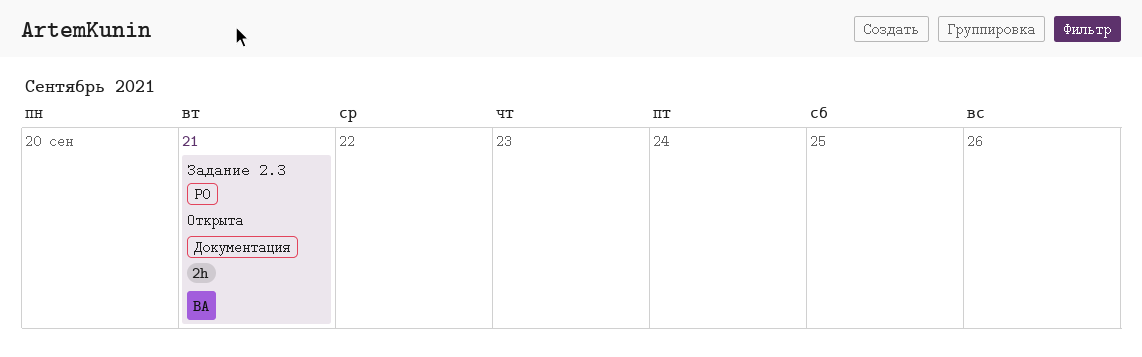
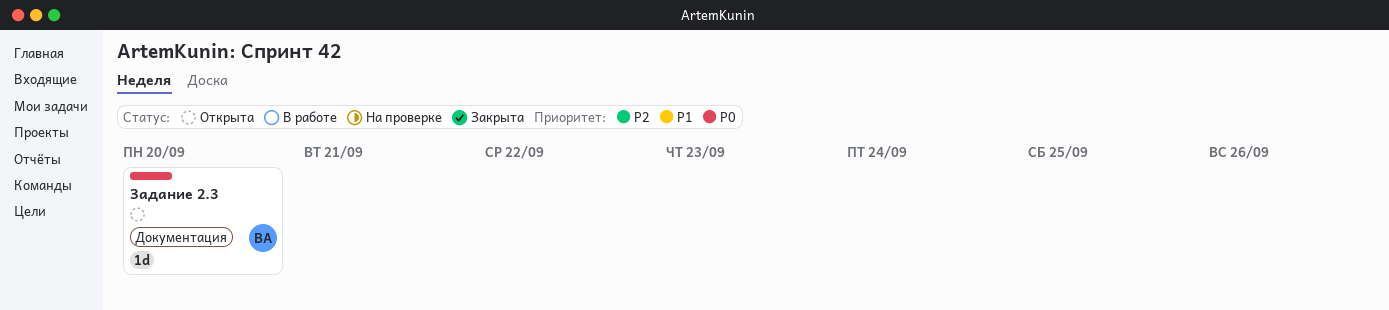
Задание 2.3, estimate: 2h -> 1d
Задание 2.3, due: Sep 21 -> Sep 20

